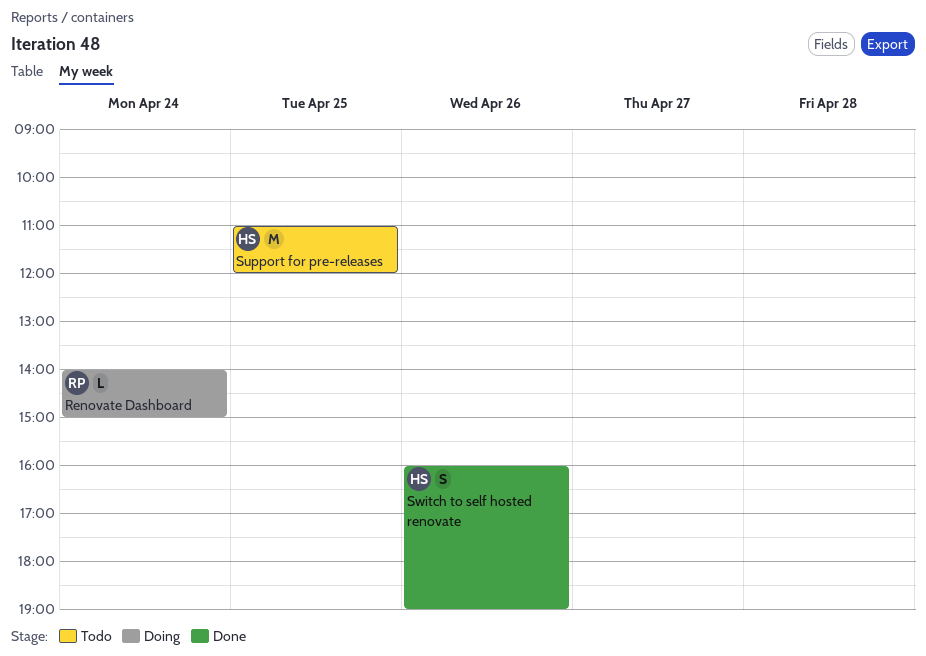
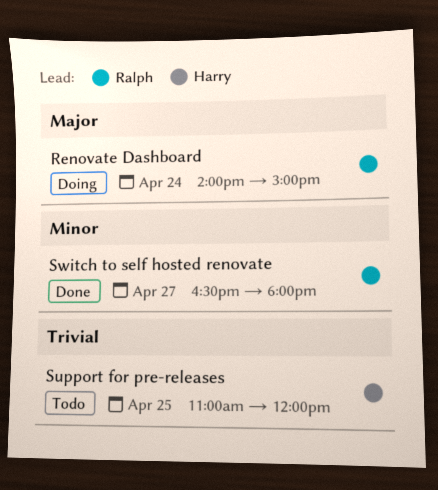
Switch to self hosted renovate, owner: Harry -> Ralph
Switch to self hosted renovate, day: Apr 26 -> Apr 27
Switch to self hosted renovate, begins: 16:00 -> 16:30
Switch to self hosted renovate, ends: 19:00 -> 18:00

